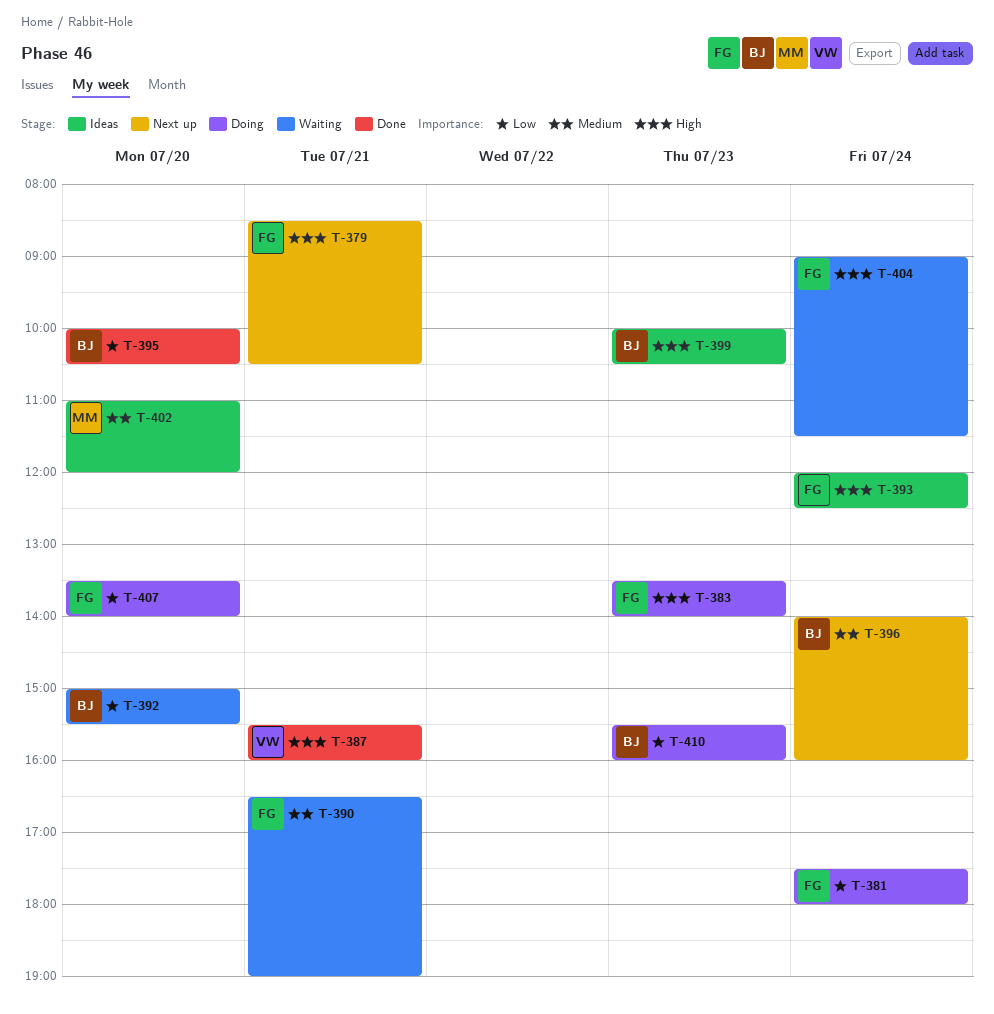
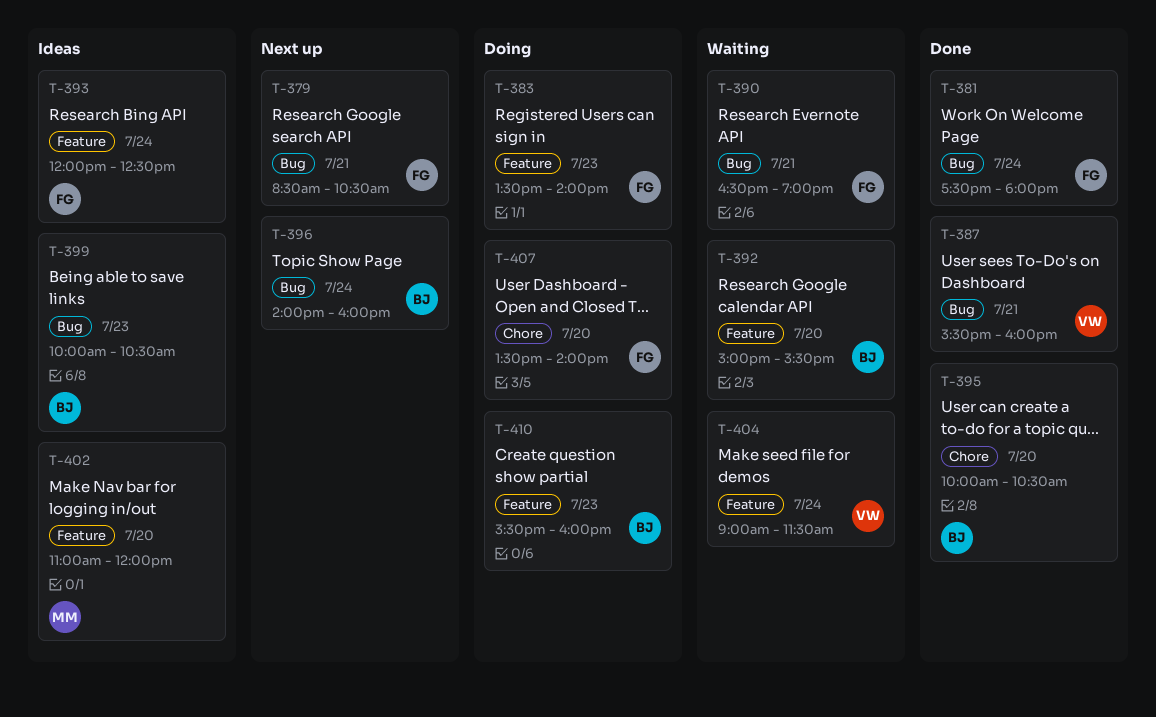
T-381, status: Doing -> Done
T-404, owner: FG -> VW

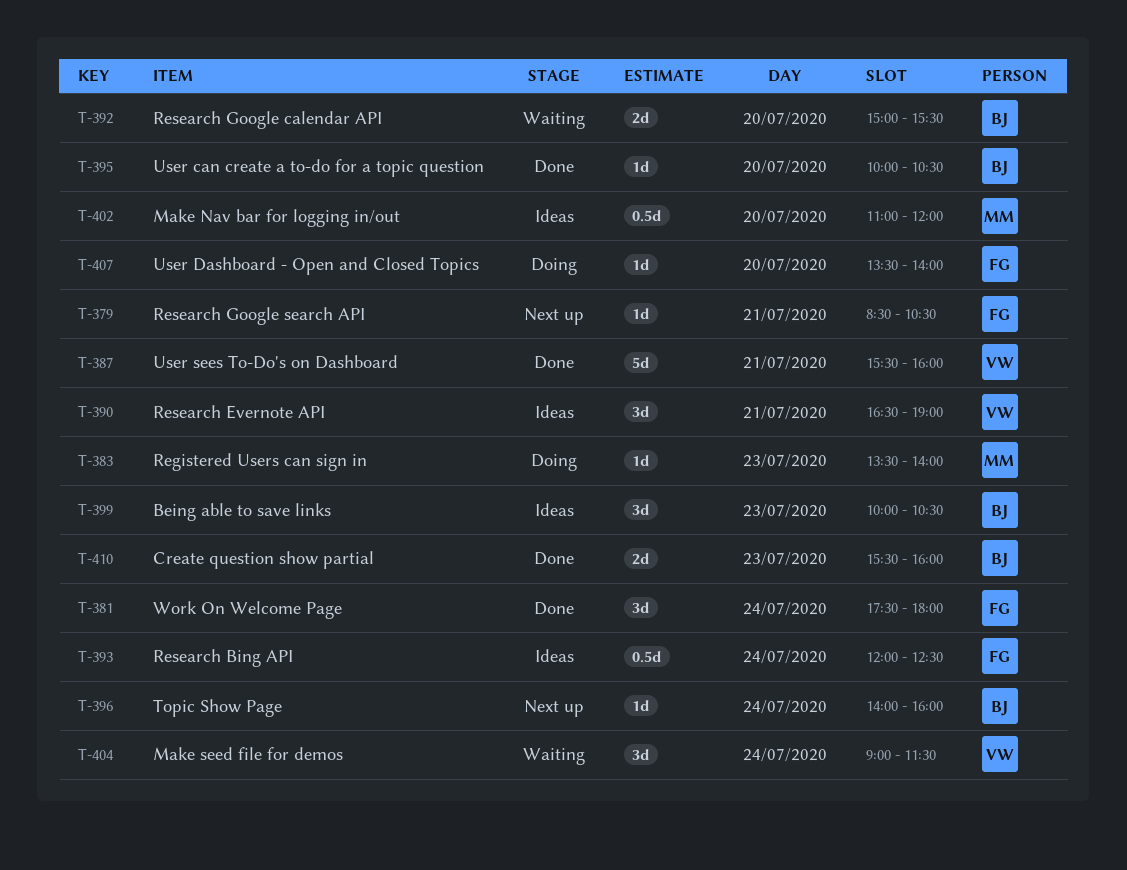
T-383, owner: FG -> MM
T-390, status: Waiting -> Ideas
T-390, owner: FG -> VW
T-410, status: Doing -> Done

